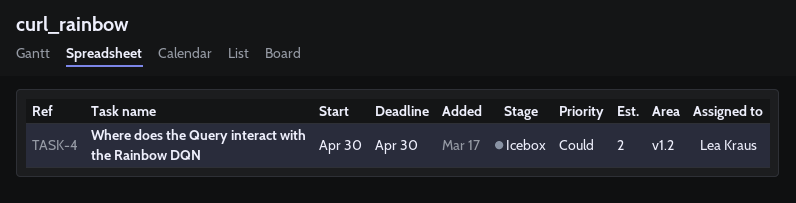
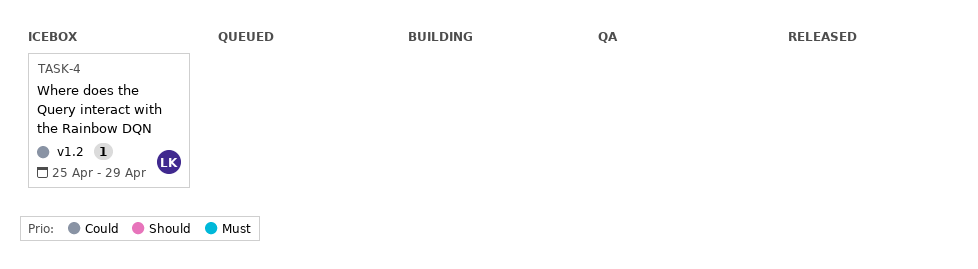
TASK-4, estimate: 2 -> 1
TASK-4, start: Apr 30 -> Apr 25
TASK-4, due: Apr 30 -> Apr 29

